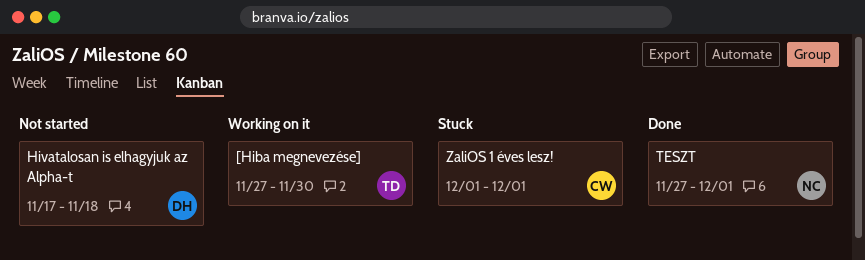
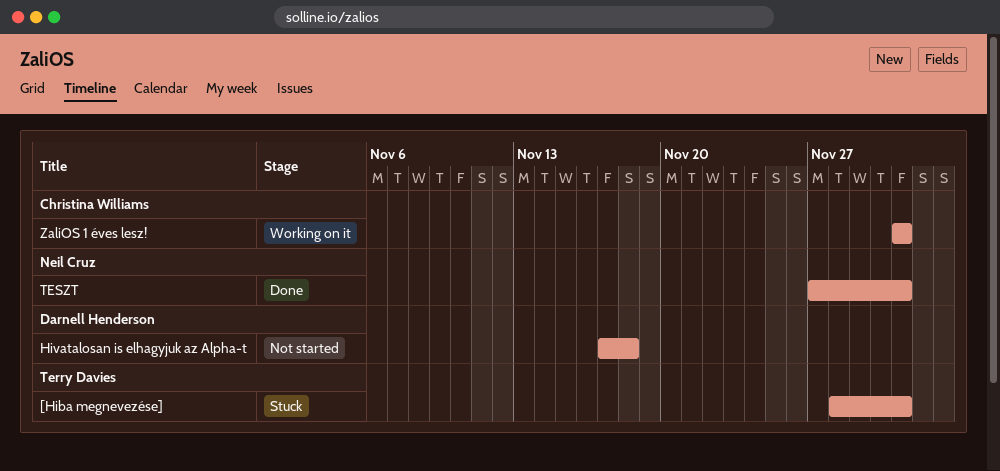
[Hiba megnevezése], status: Working on it -> Stuck
[Hiba megnevezése], start: Nov 27 -> Nov 28
[Hiba megnevezése], due: Nov 30 -> Dec 1
ZaliOS 1 éves lesz!, status: Stuck -> Working on it

